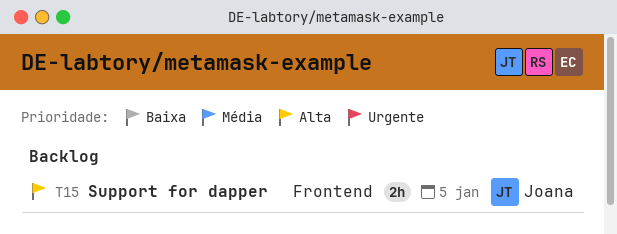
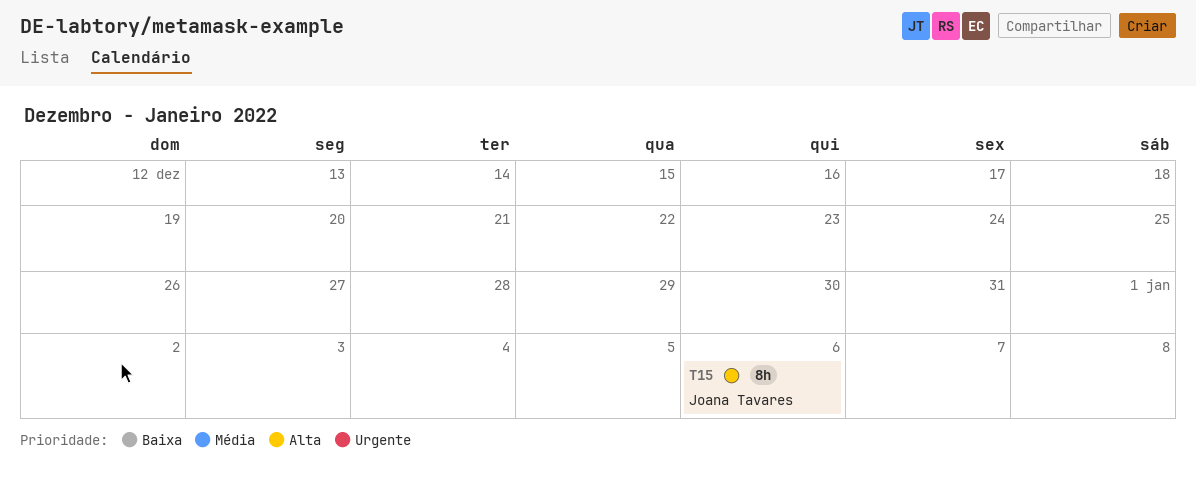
T15, estimate: 2h -> 8h
T15, due: Jan 5 -> Jan 6

